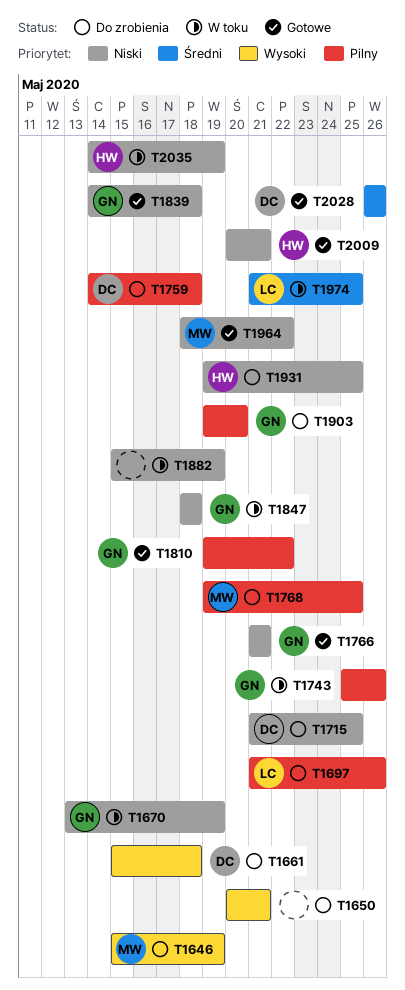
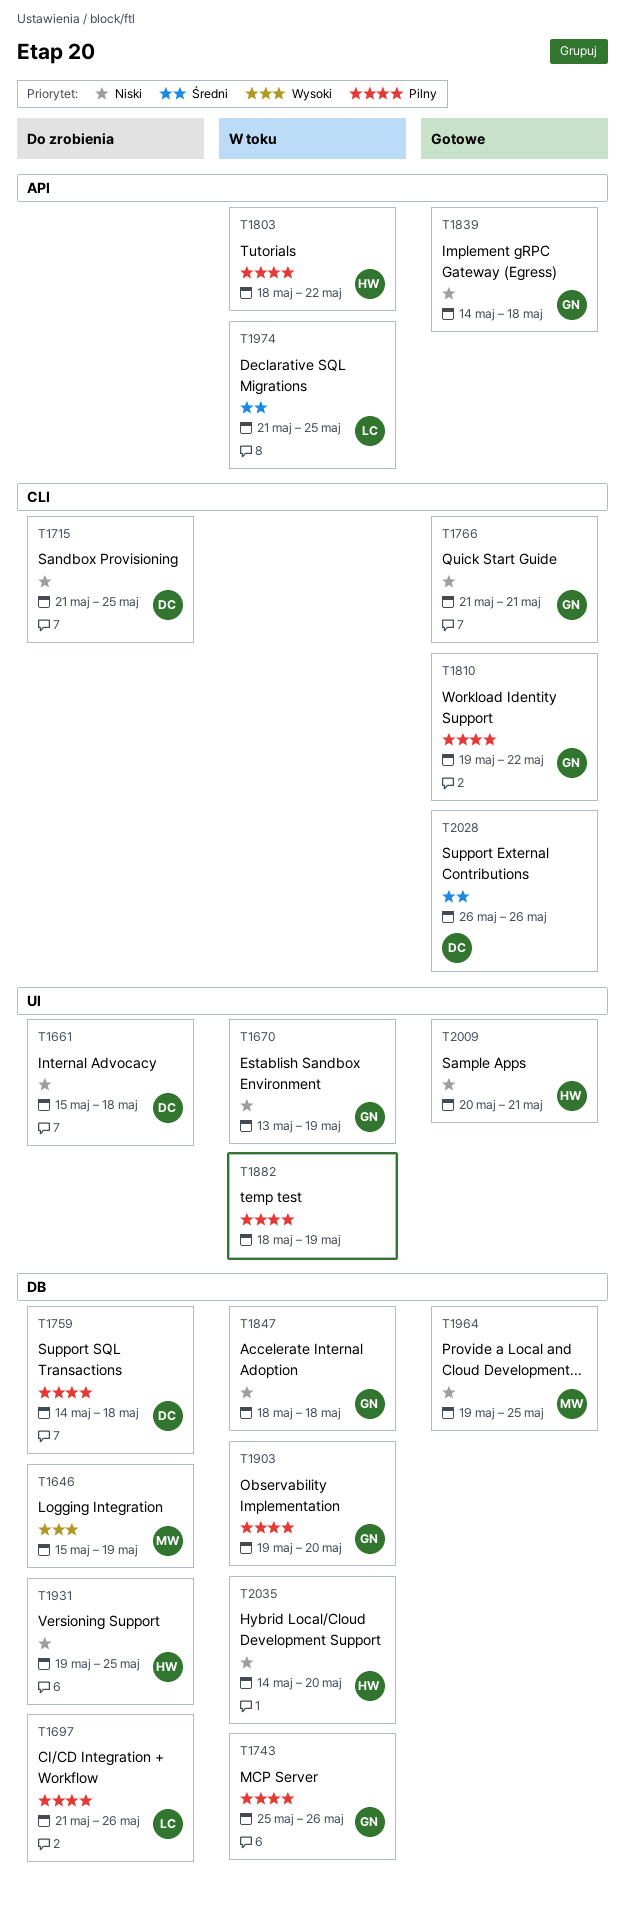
T1650: present -> none
T1661, priority: Wysoki -> Niski
T1768: present -> none
T1803: none -> present
T1882, priority: Niski -> Pilny
T1882, start: May 15 -> May 18
T1903, status: Do zrobienia -> W toku
T1964, start: May 18 -> May 19
T1964, due: May 22 -> May 25
T2035, due: May 19 -> May 20

